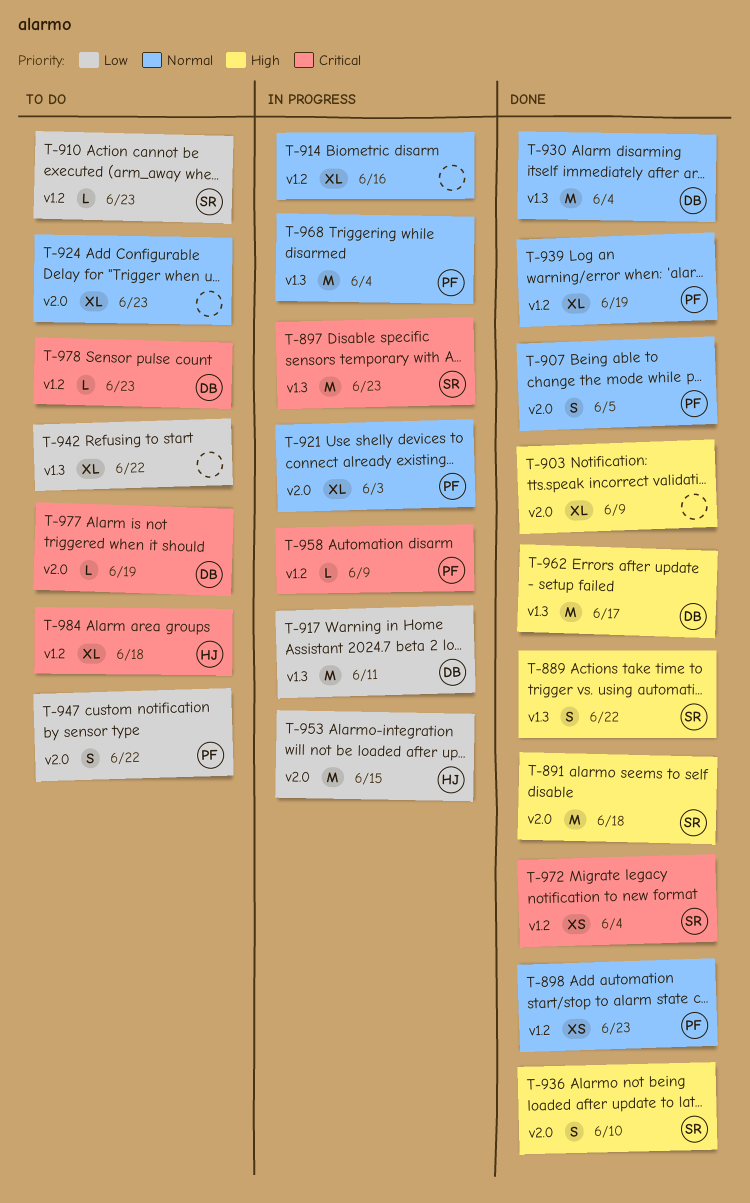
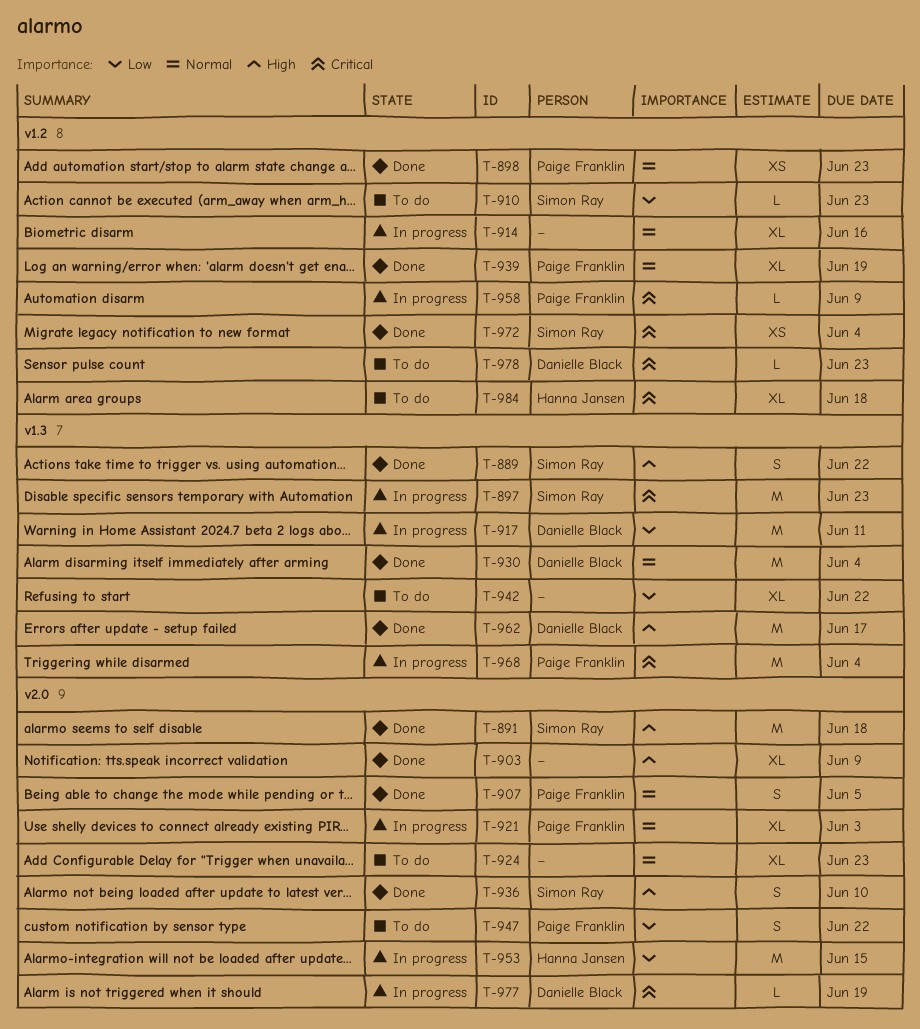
T-968, priority: Normal -> Critical
T-977, status: To do -> In progress

